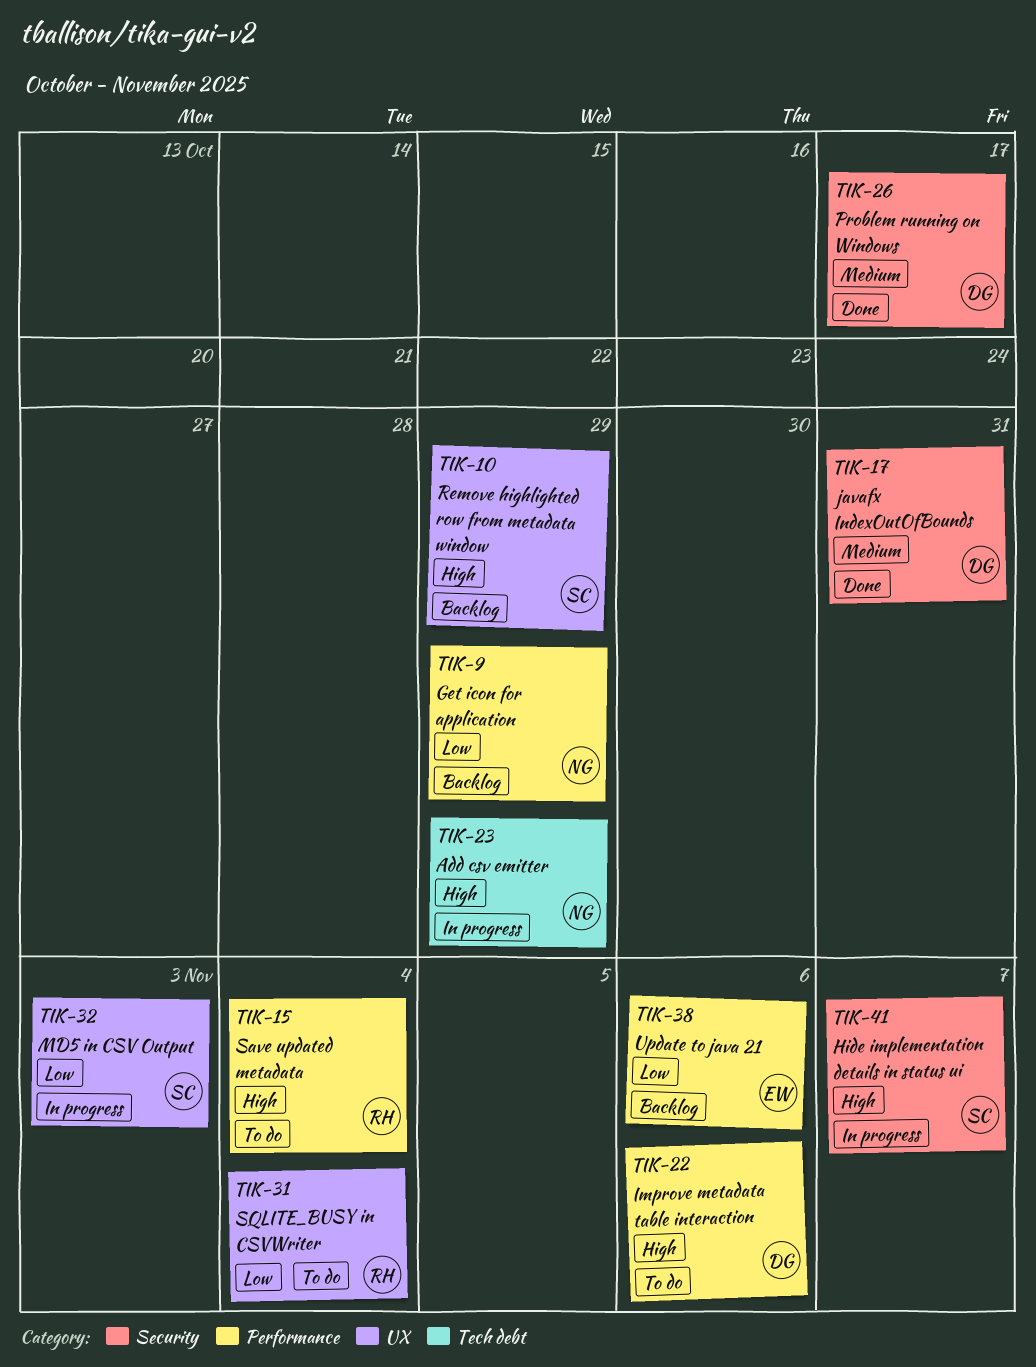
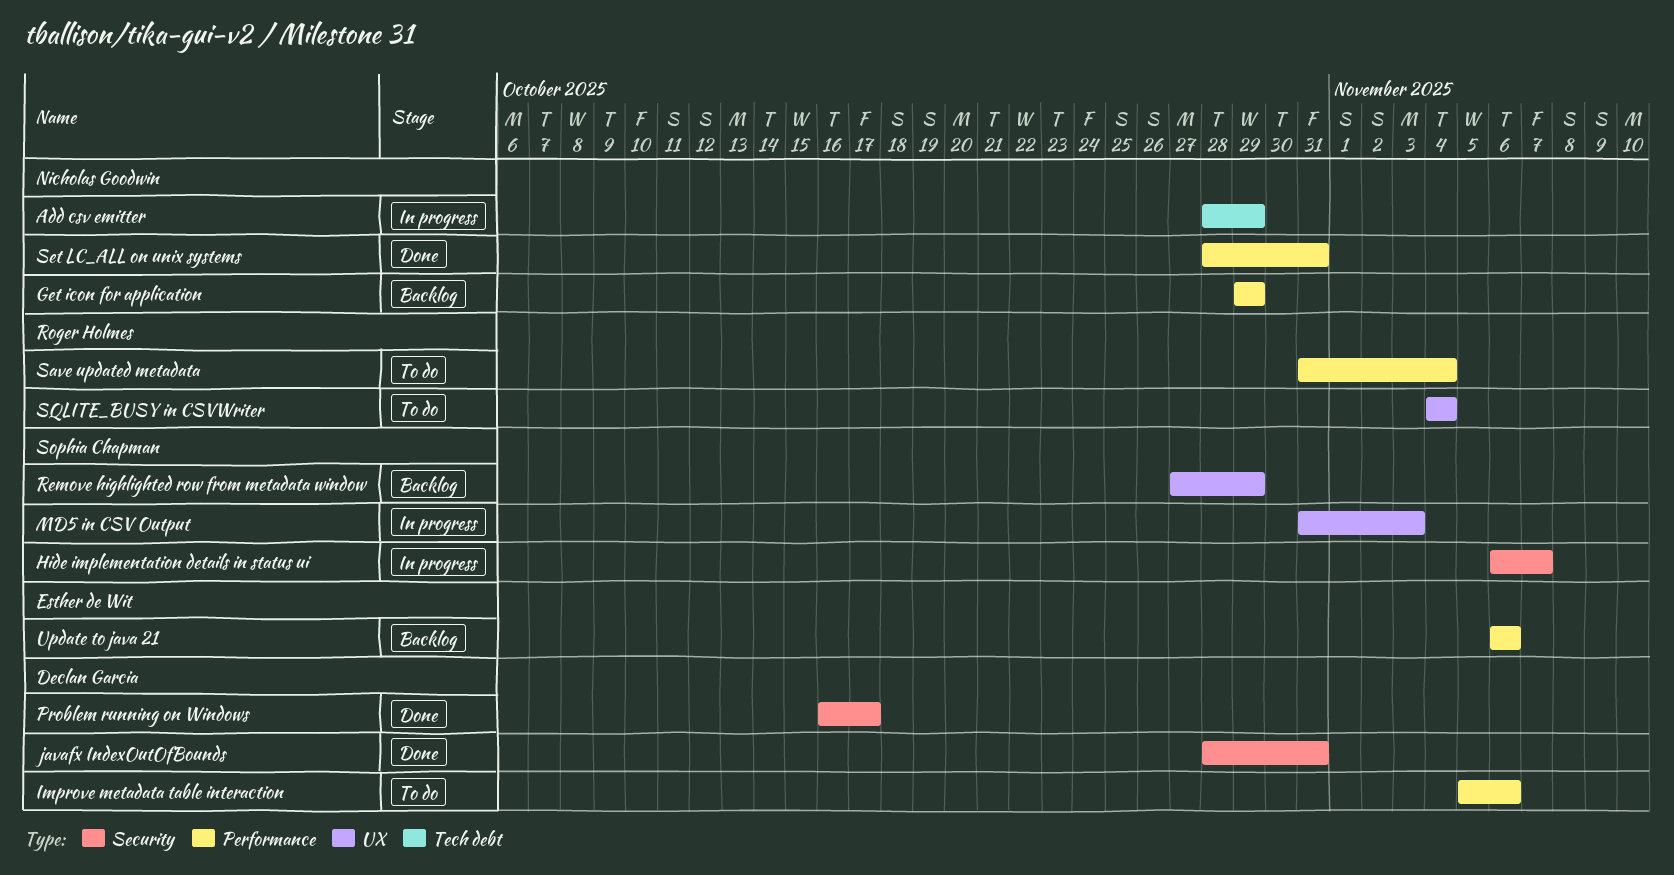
Set LC_ALL on unix systems: none -> present

